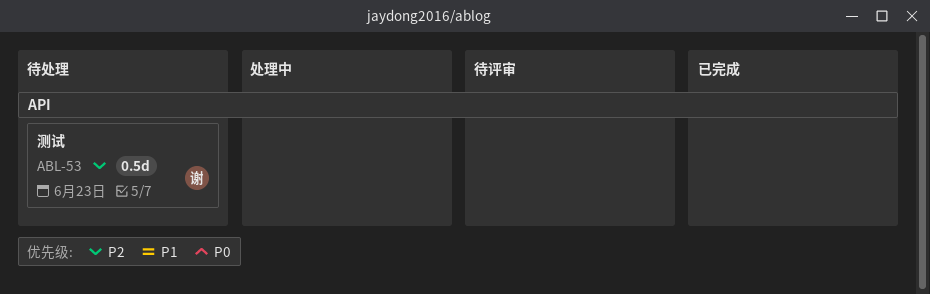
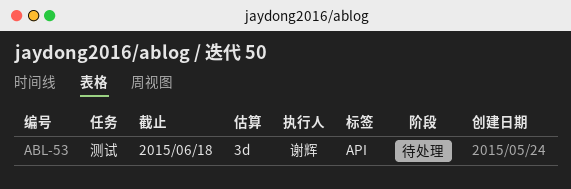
ABL-53, estimate: 0.5d -> 3d
ABL-53, due: Jun 23 -> Jun 18

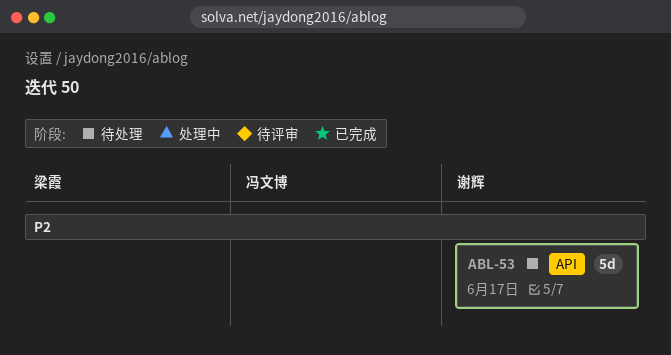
ABL-53, estimate: 3d -> 5d
ABL-53, due: Jun 18 -> Jun 17

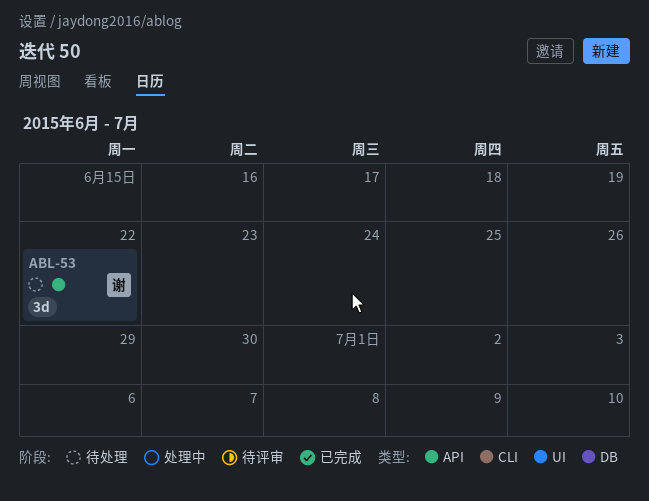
ABL-53, estimate: 5d -> 3d
ABL-53, due: Jun 17 -> Jun 22

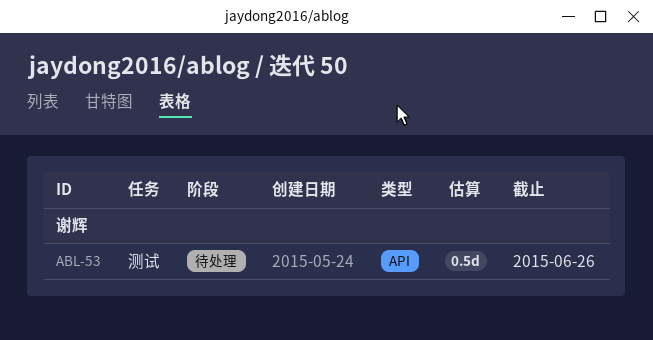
ABL-53, estimate: 3d -> 0.5d
ABL-53, due: Jun 22 -> Jun 26

